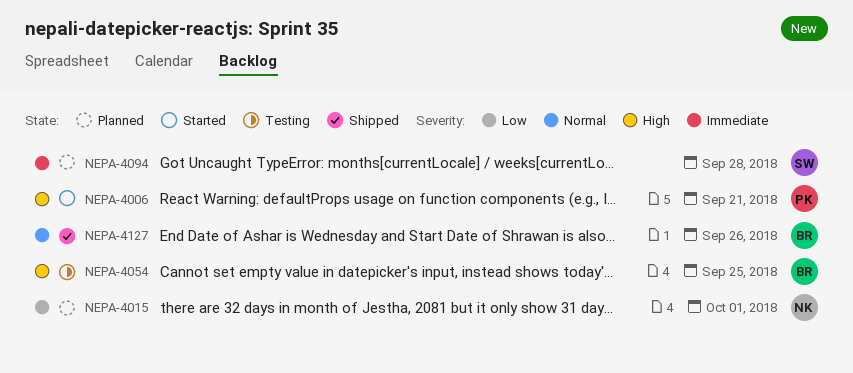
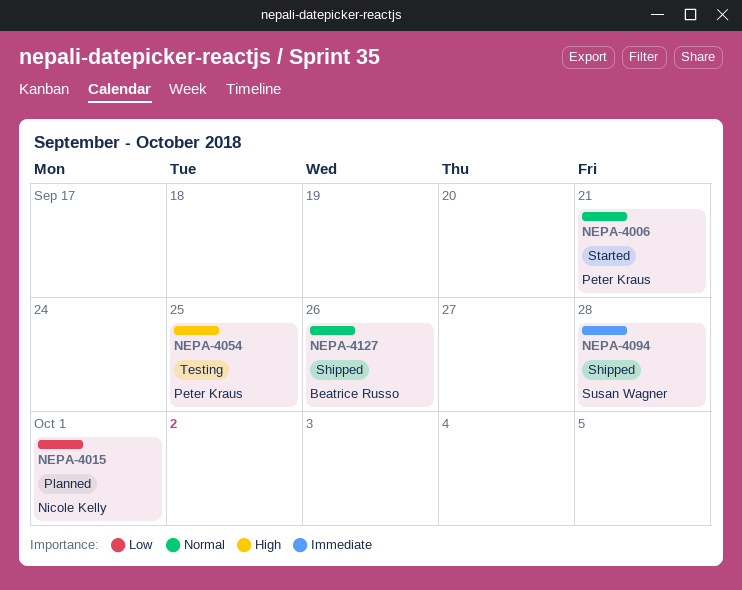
NEPA-4006, priority: High -> Normal
NEPA-4054, owner: Beatrice Russo -> Peter Kraus
NEPA-4094, status: Planned -> Shipped

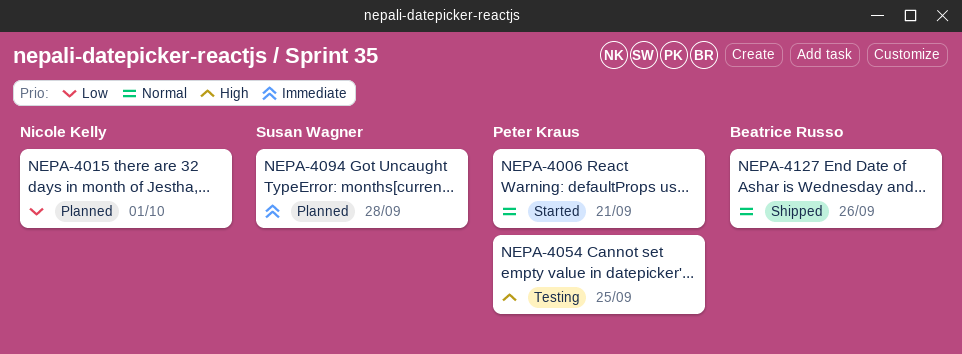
NEPA-4094, status: Shipped -> Planned

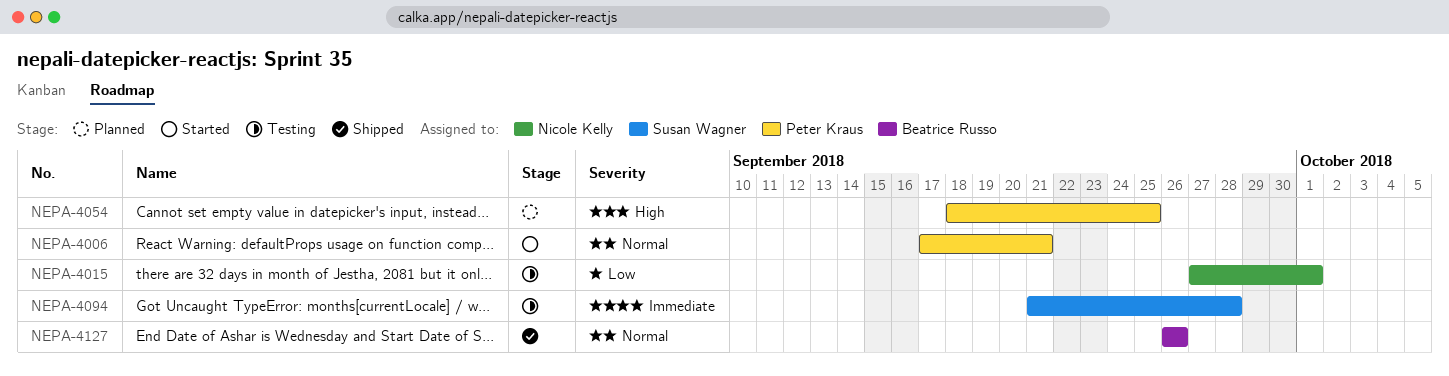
NEPA-4015, status: Planned -> Testing
NEPA-4054, status: Testing -> Planned
NEPA-4094, status: Planned -> Testing

